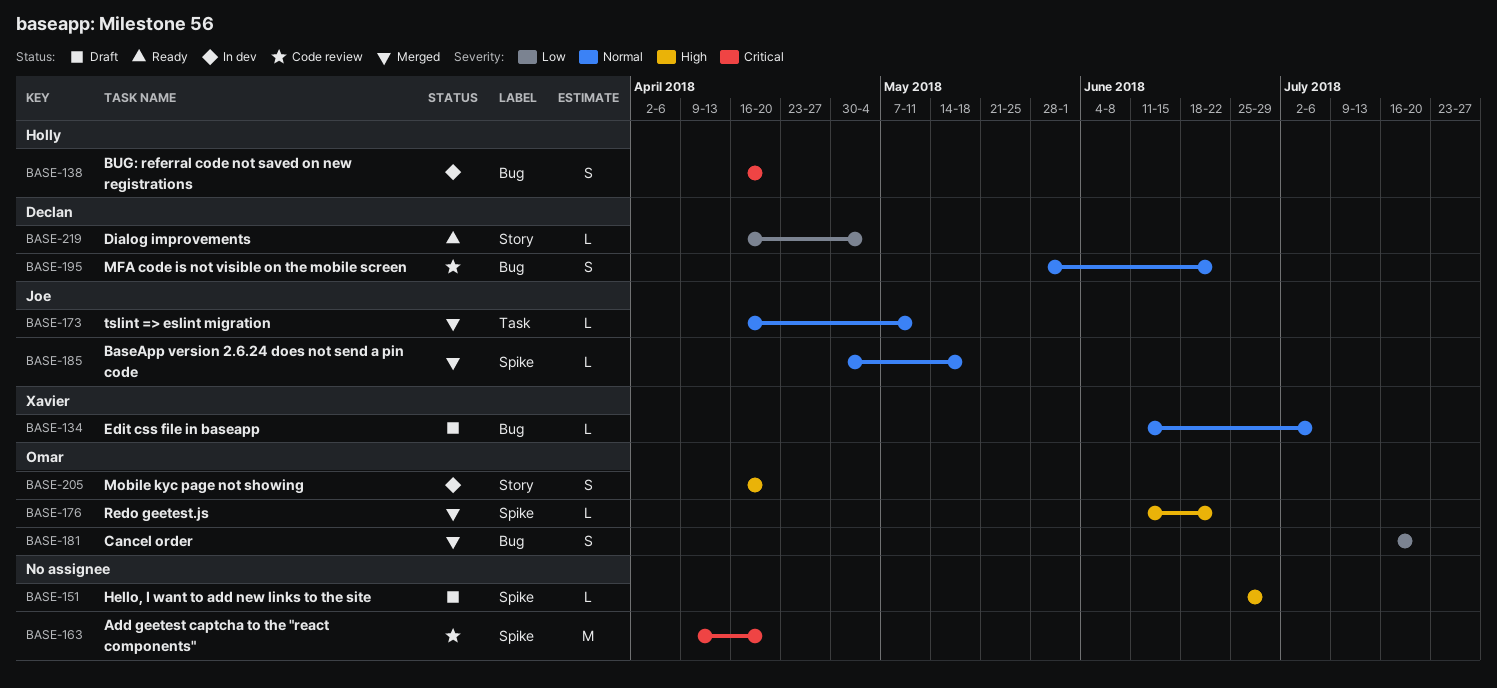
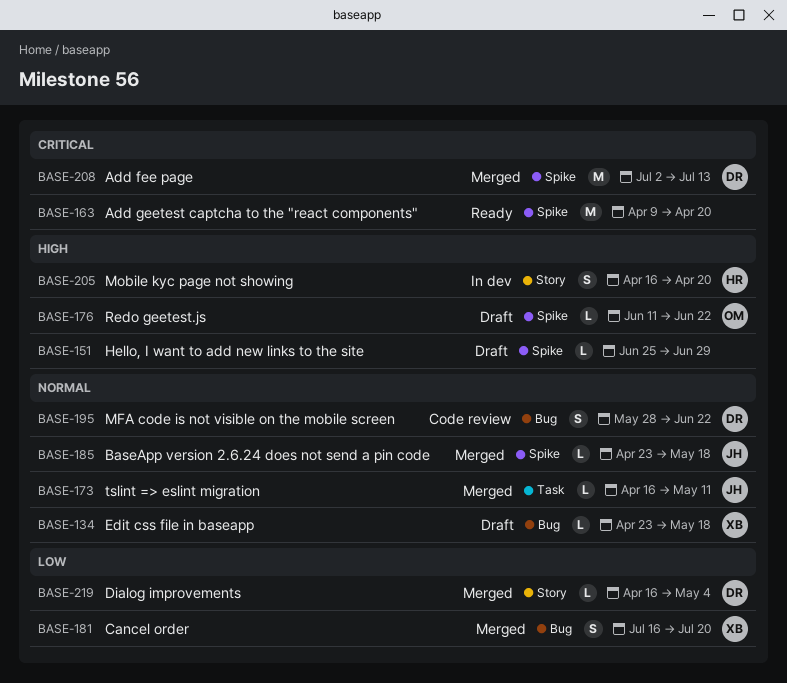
BASE-134, start: Jun 11 -> Apr 23
BASE-134, due: Jul 6 -> May 18
BASE-138: present -> none
BASE-163, status: Code review -> Ready
BASE-176, status: Merged -> Draft
BASE-181, owner: Omar -> Xavier
BASE-185, start: Apr 30 -> Apr 23
BASE-205, owner: Omar -> Holly
BASE-208: none -> present
BASE-219, status: Ready -> Merged

